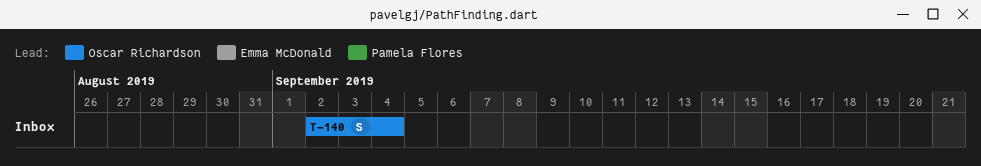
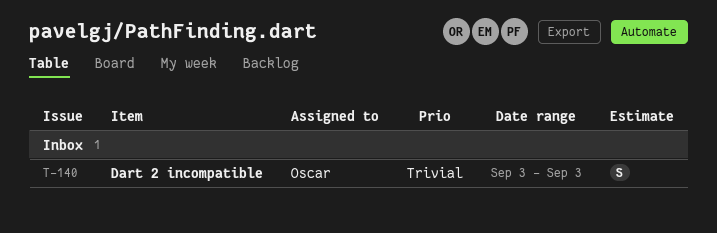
T-140, start: Sep 2 -> Sep 3
T-140, due: Sep 4 -> Sep 3

